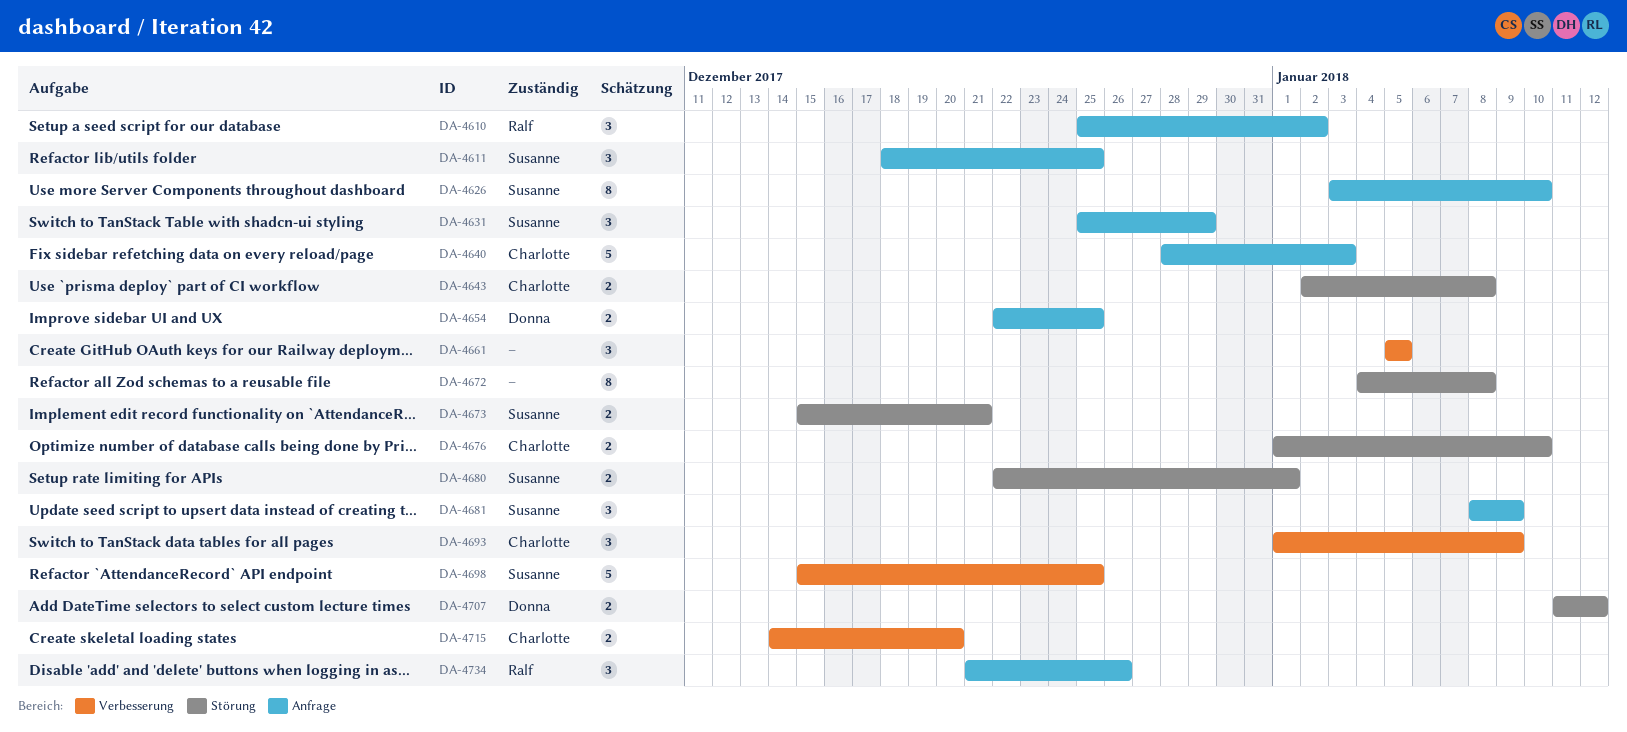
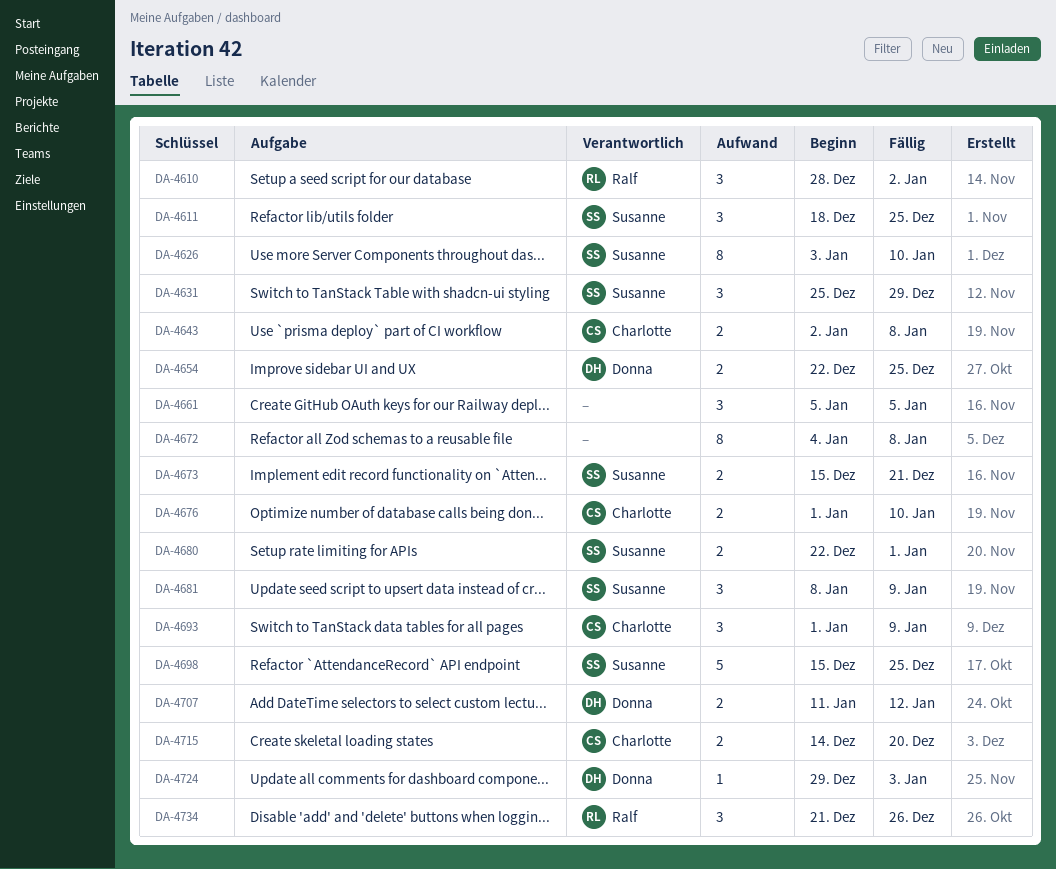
DA-4610, start: Dec 25 -> Dec 28
DA-4640: present -> none
DA-4724: none -> present

